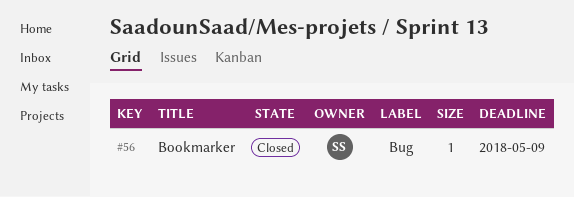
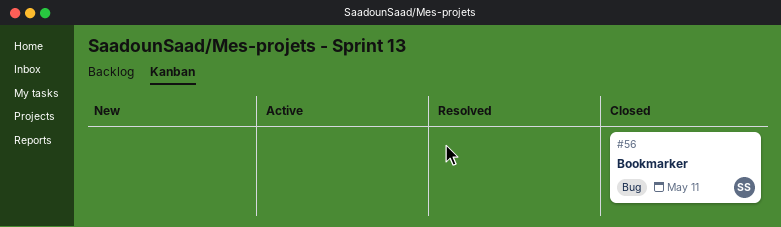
#56, due: May 9 -> May 11

